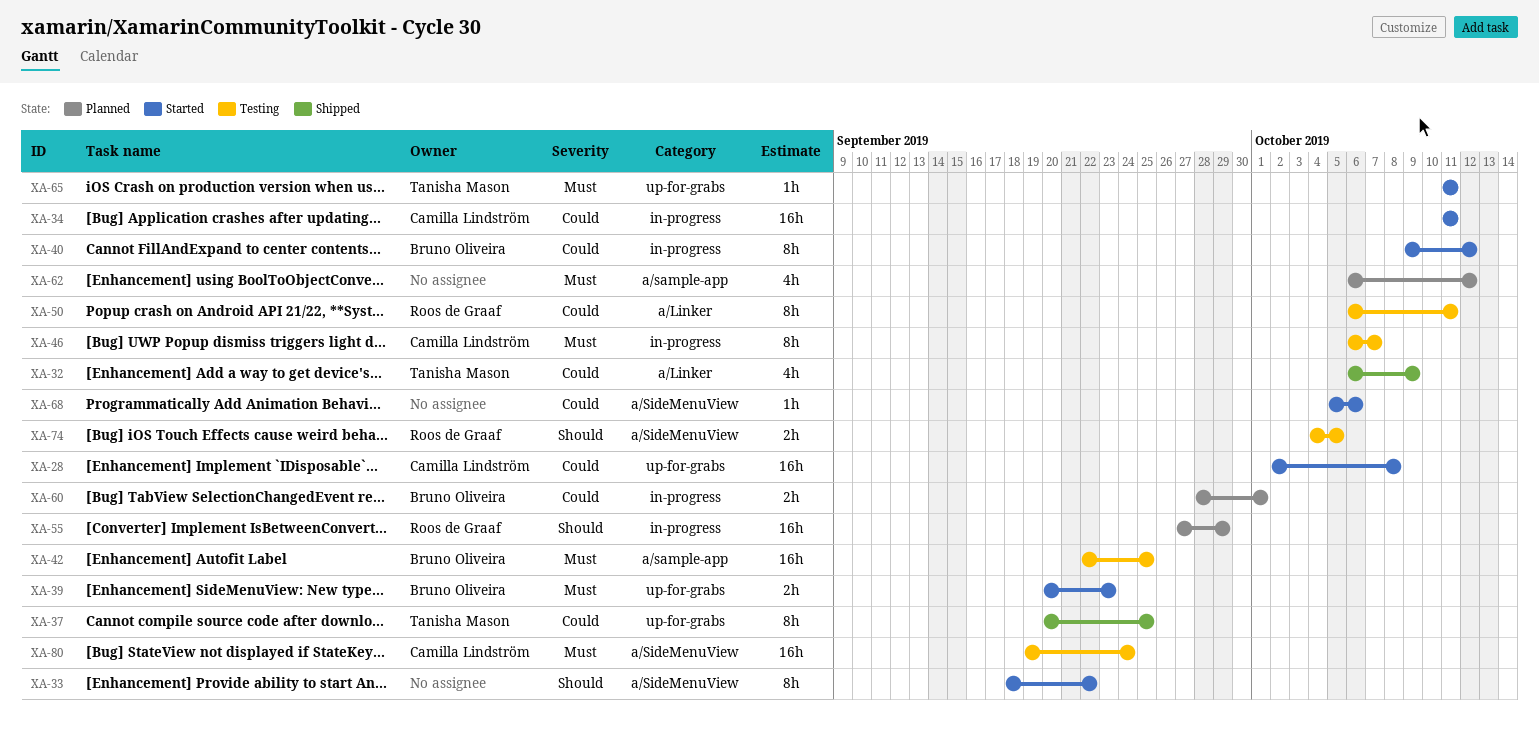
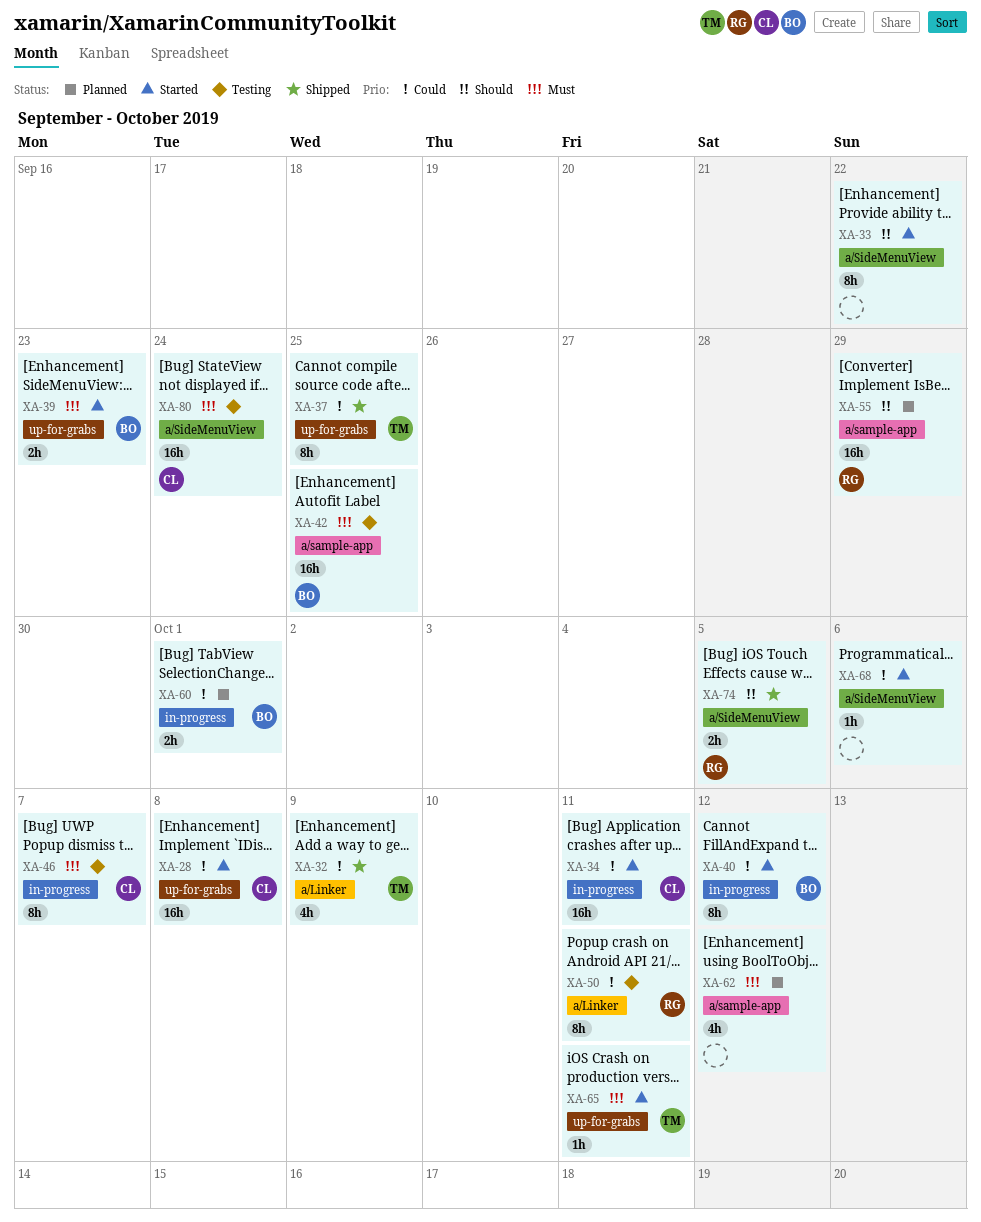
XA-55, label: in-progress -> a/sample-app
XA-74, status: Testing -> Shipped

